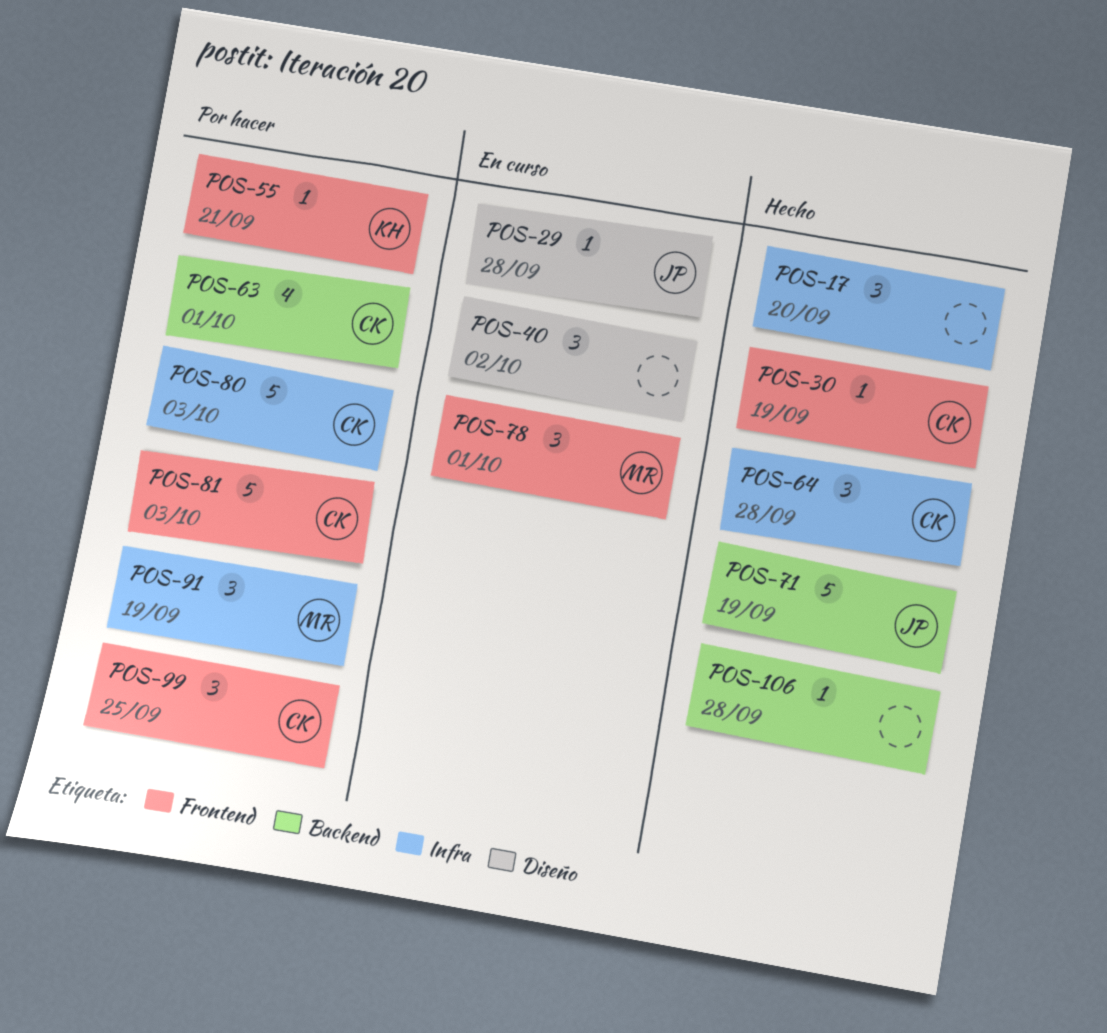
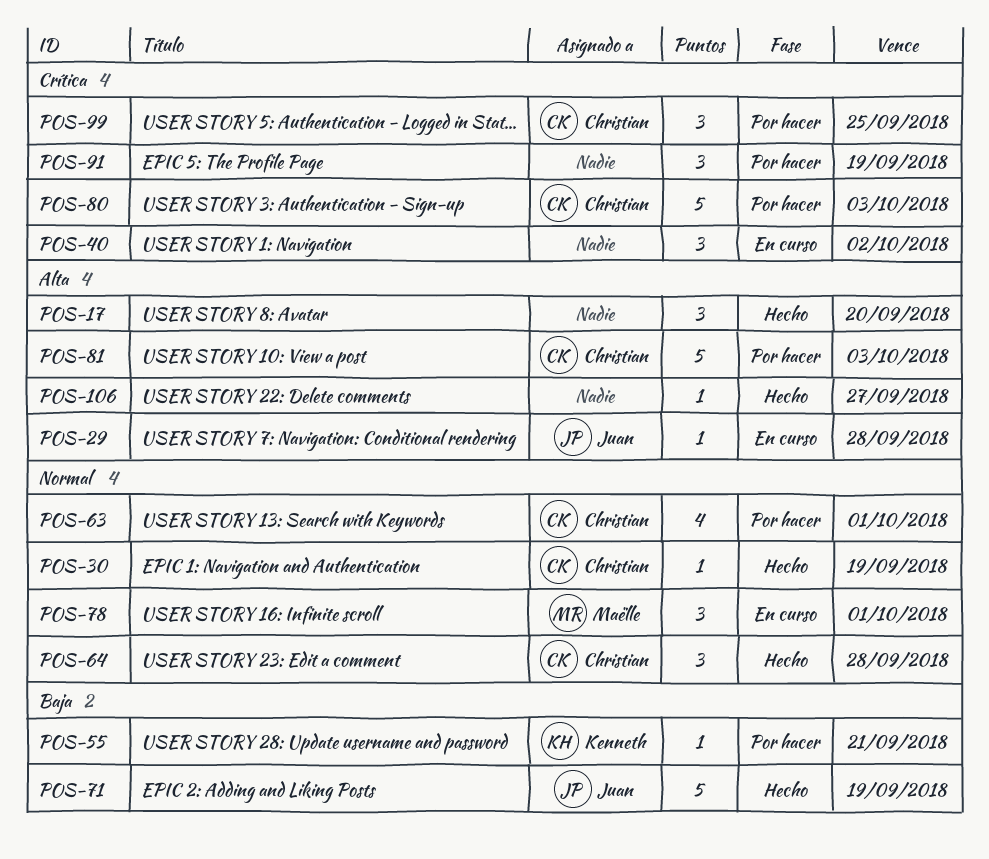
POS-91, owner: Maëlle -> none
POS-106, due: Sep 28 -> Sep 27

